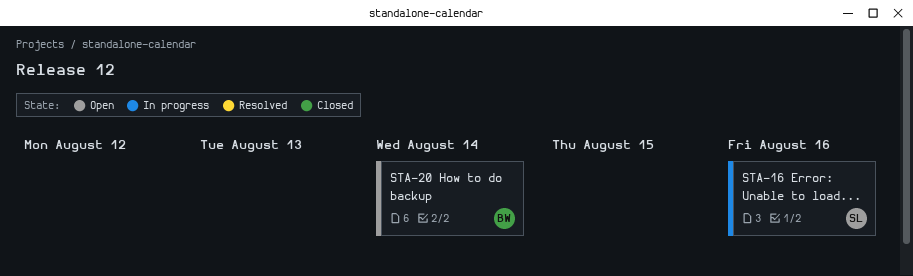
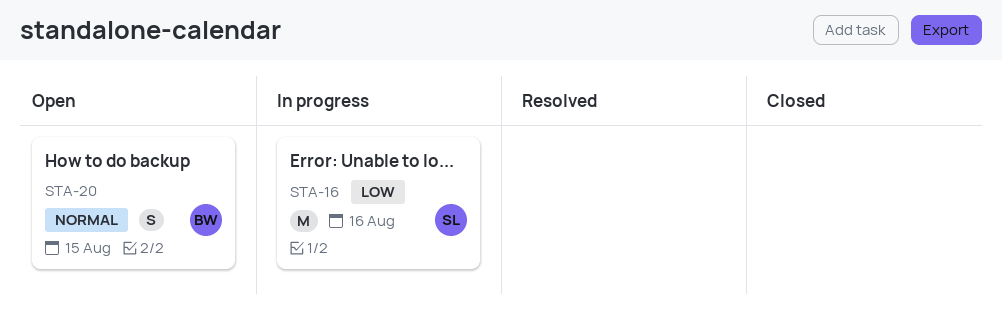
STA-20, due: Aug 14 -> Aug 15

